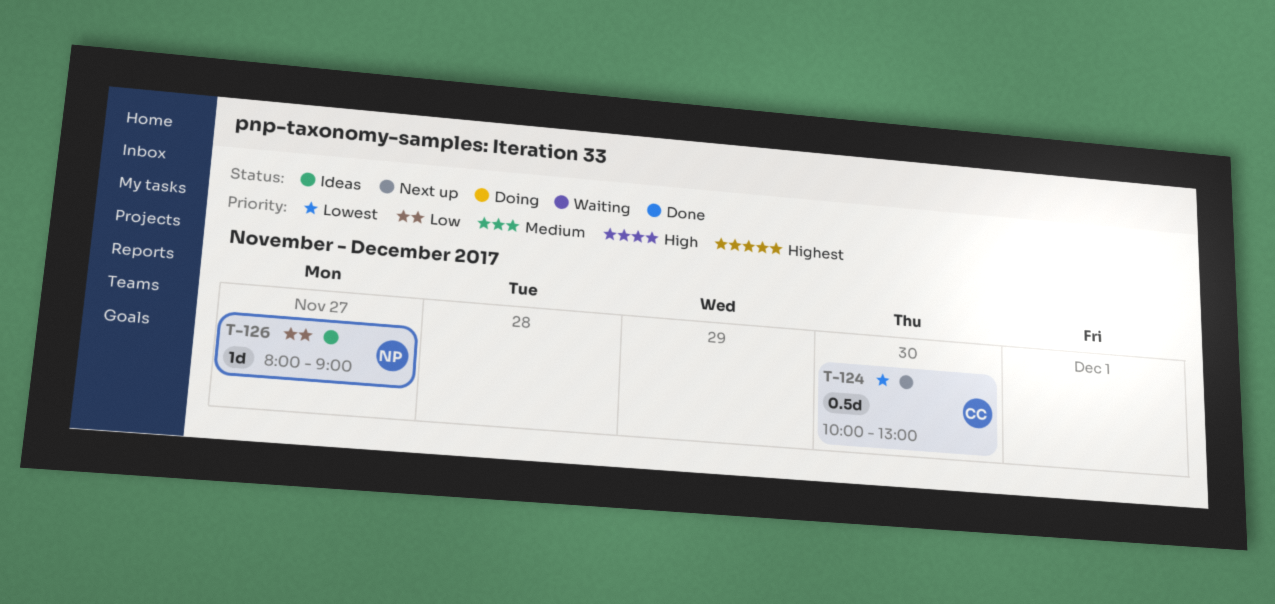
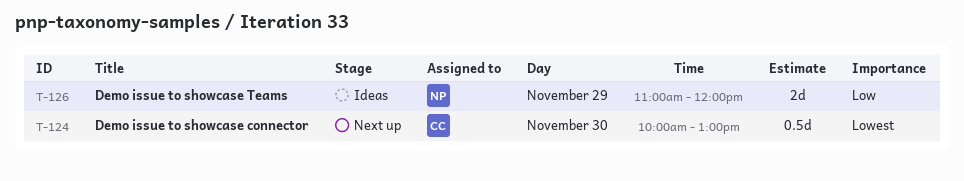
T-126, estimate: 1d -> 2d
T-126, day: Nov 27 -> Nov 29
T-126, begins: 08:00 -> 11:00
T-126, ends: 09:00 -> 12:00

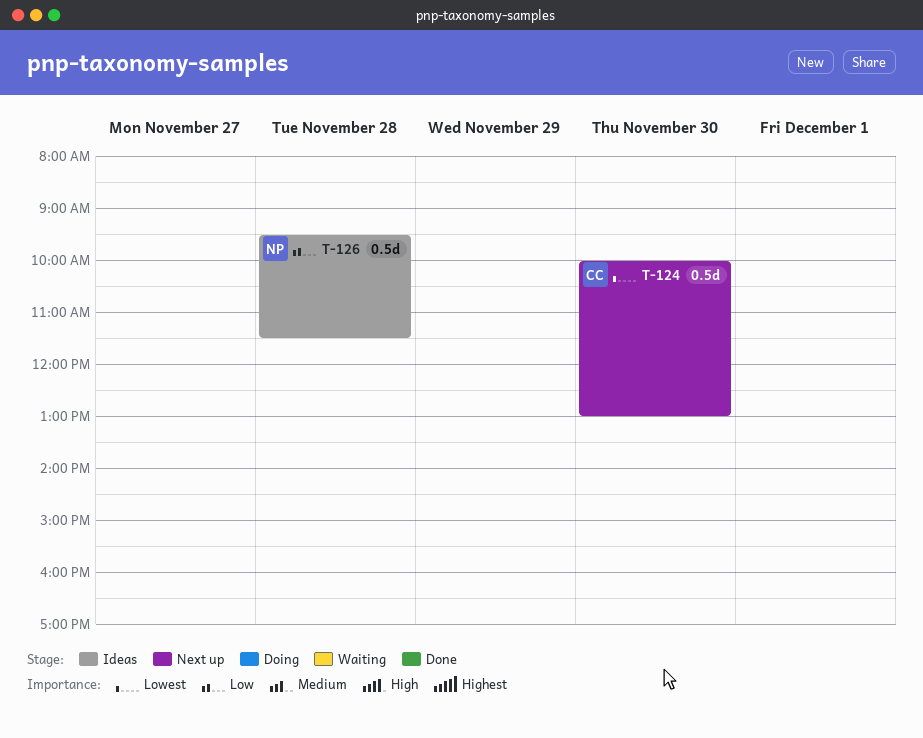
T-126, estimate: 2d -> 0.5d
T-126, day: Nov 29 -> Nov 28
T-126, begins: 11:00 -> 09:30
T-126, ends: 12:00 -> 11:30

